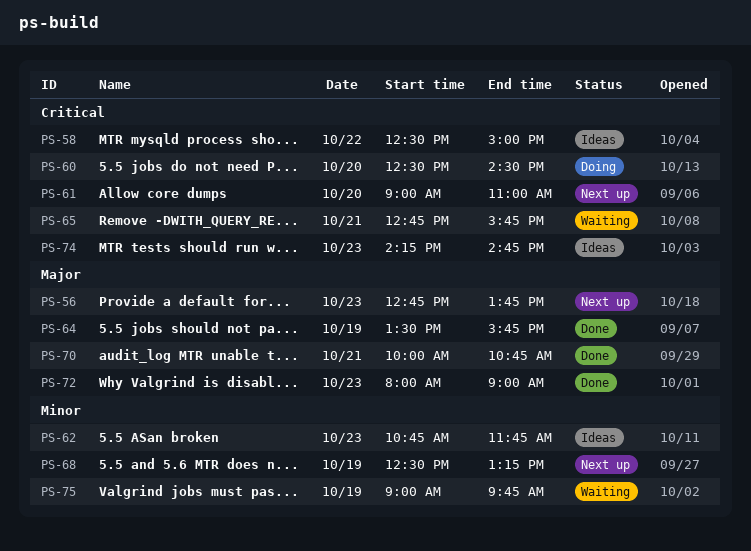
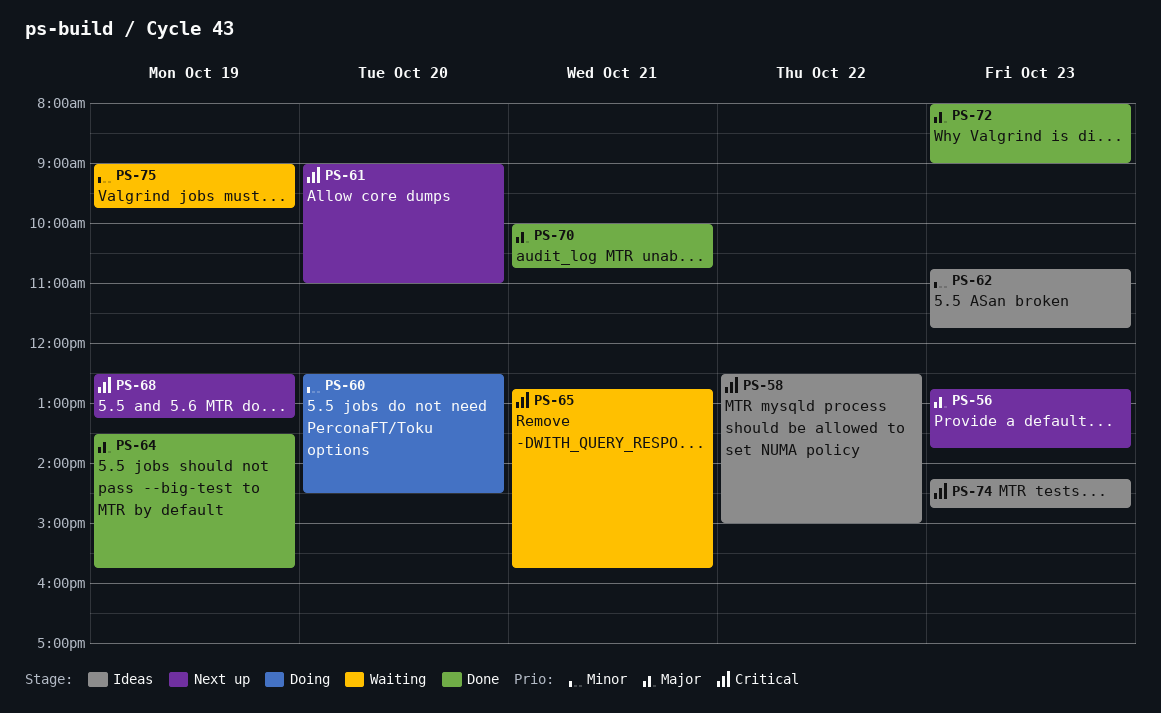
PS-60, priority: Critical -> Minor
PS-68, priority: Minor -> Critical

